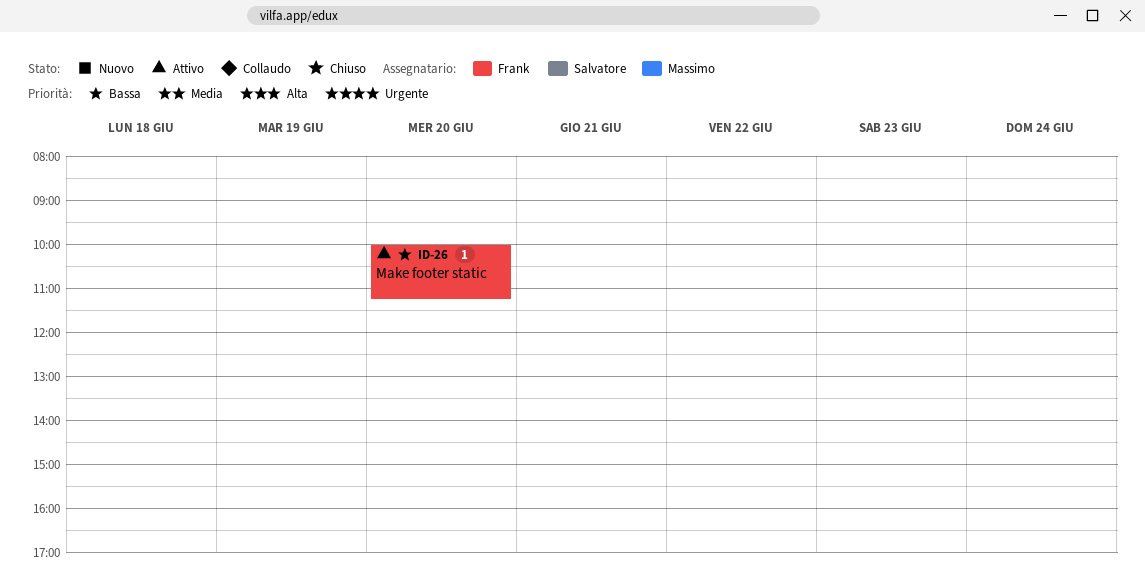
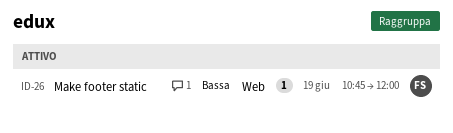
ID-26, day: Jun 20 -> Jun 19
ID-26, begins: 10:00 -> 10:45
ID-26, ends: 11:15 -> 12:00

